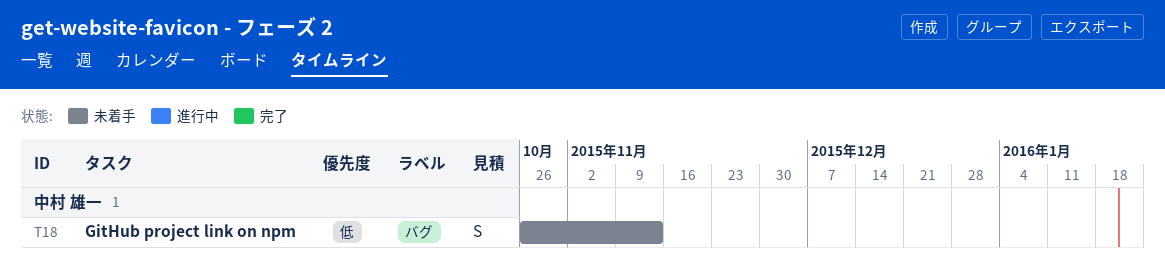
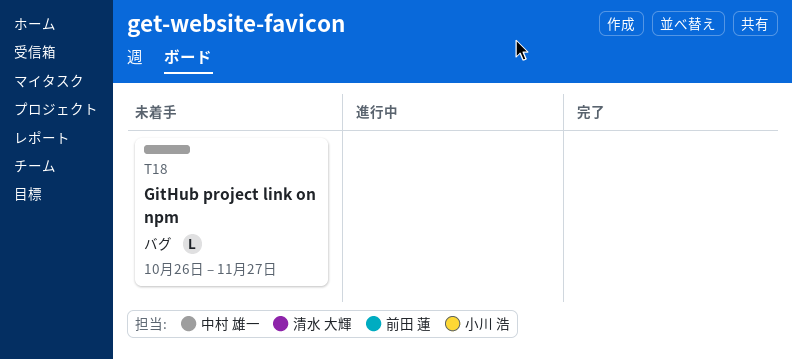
T18, estimate: S -> L
T18, due: Nov 13 -> Nov 27

